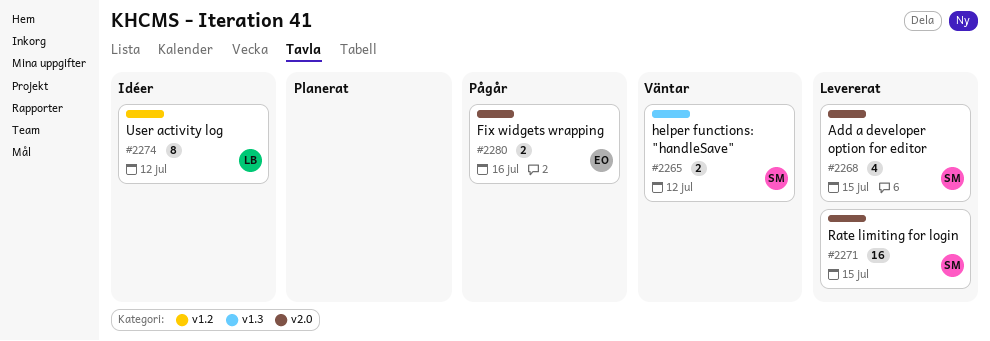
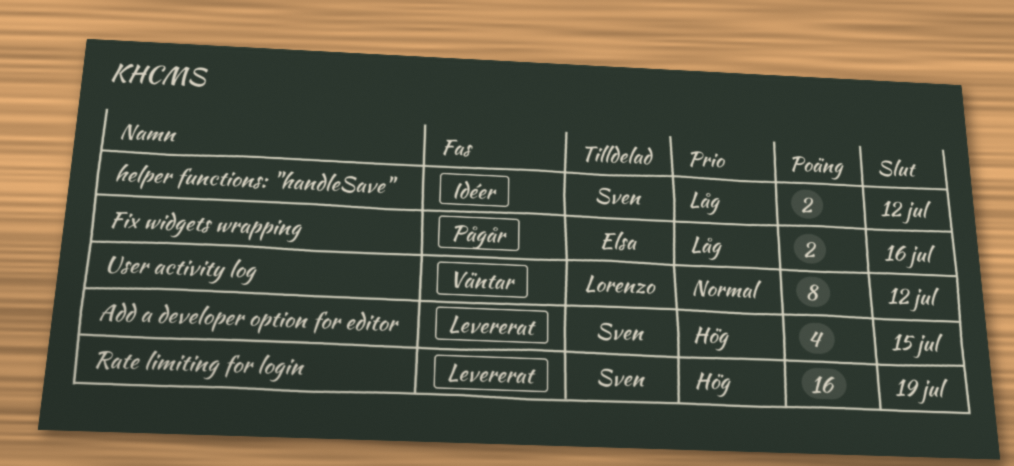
helper functions: "handleSave", status: Väntar -> Idéer
Rate limiting for login, due: Jul 15 -> Jul 19
User activity log, status: Idéer -> Väntar

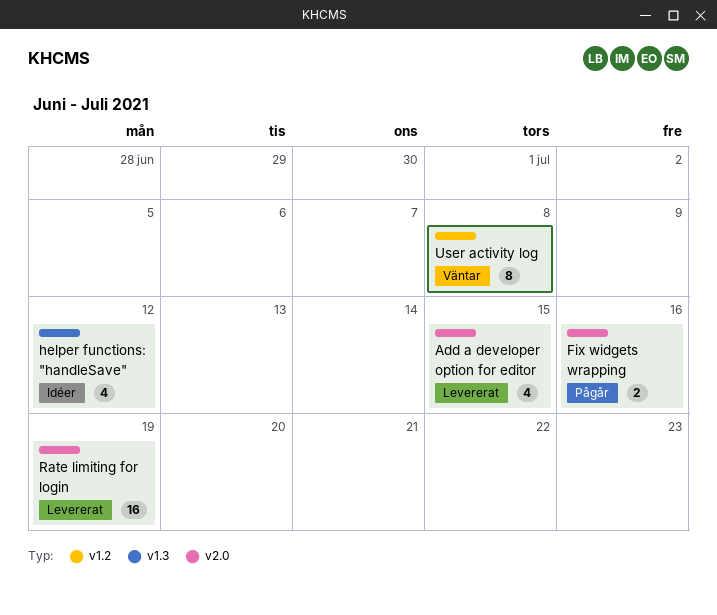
helper functions: "handleSave", estimate: 2 -> 4
User activity log, due: Jul 12 -> Jul 8

